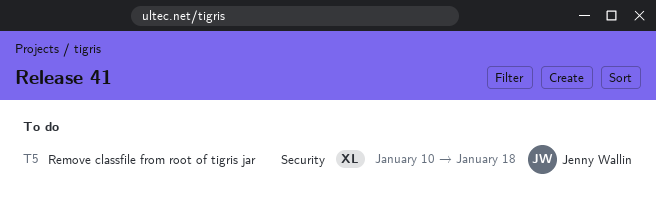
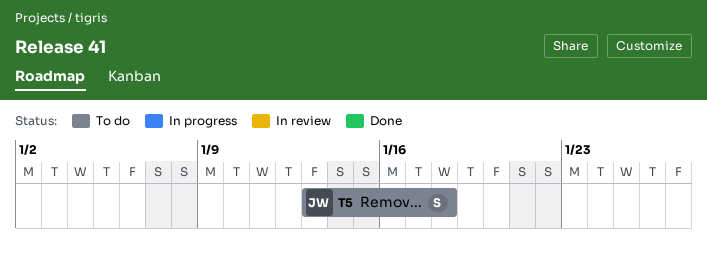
T5, estimate: XL -> S
T5, start: Jan 10 -> Jan 13

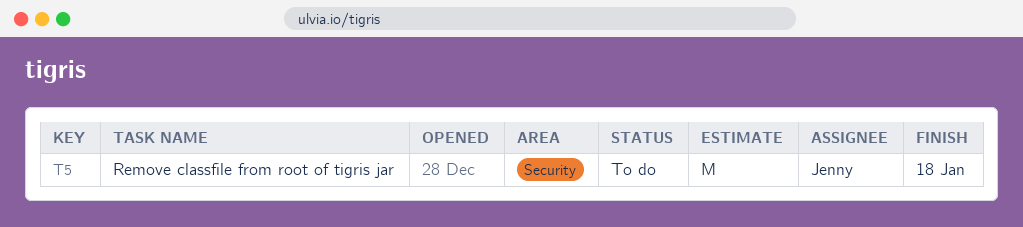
T5, estimate: S -> M

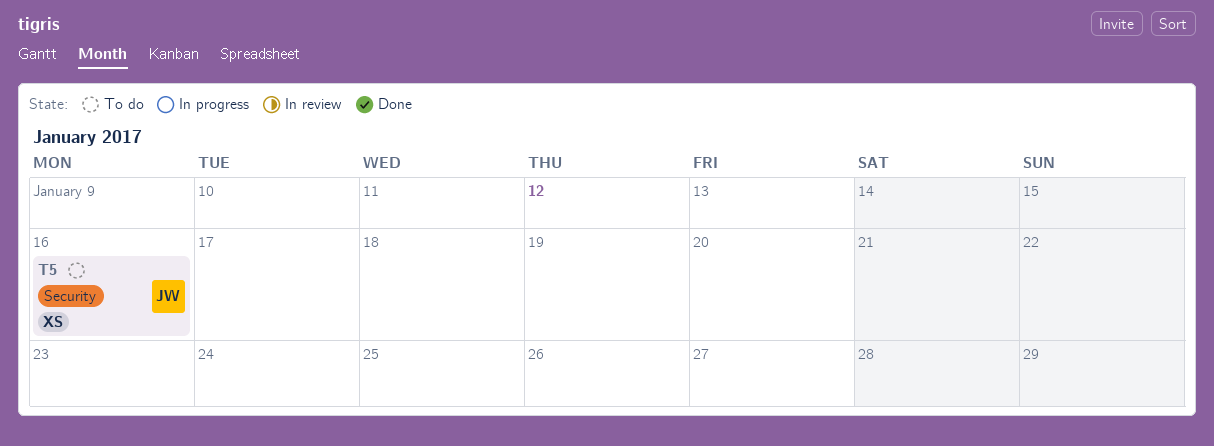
T5, estimate: M -> XS
T5, due: Jan 18 -> Jan 16

